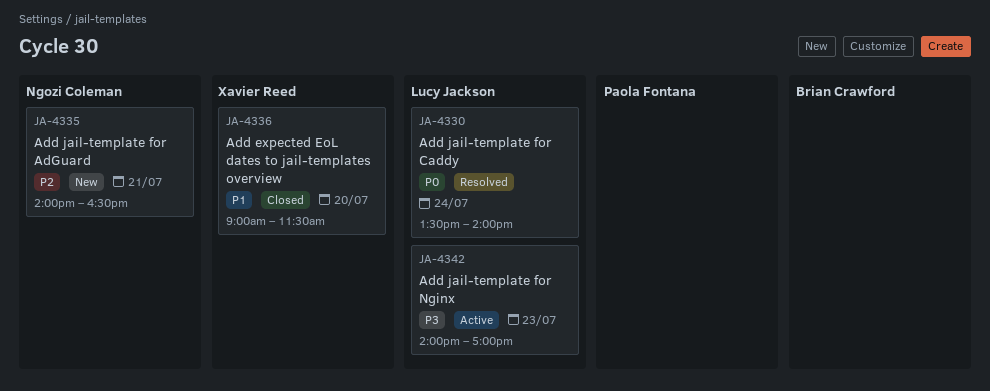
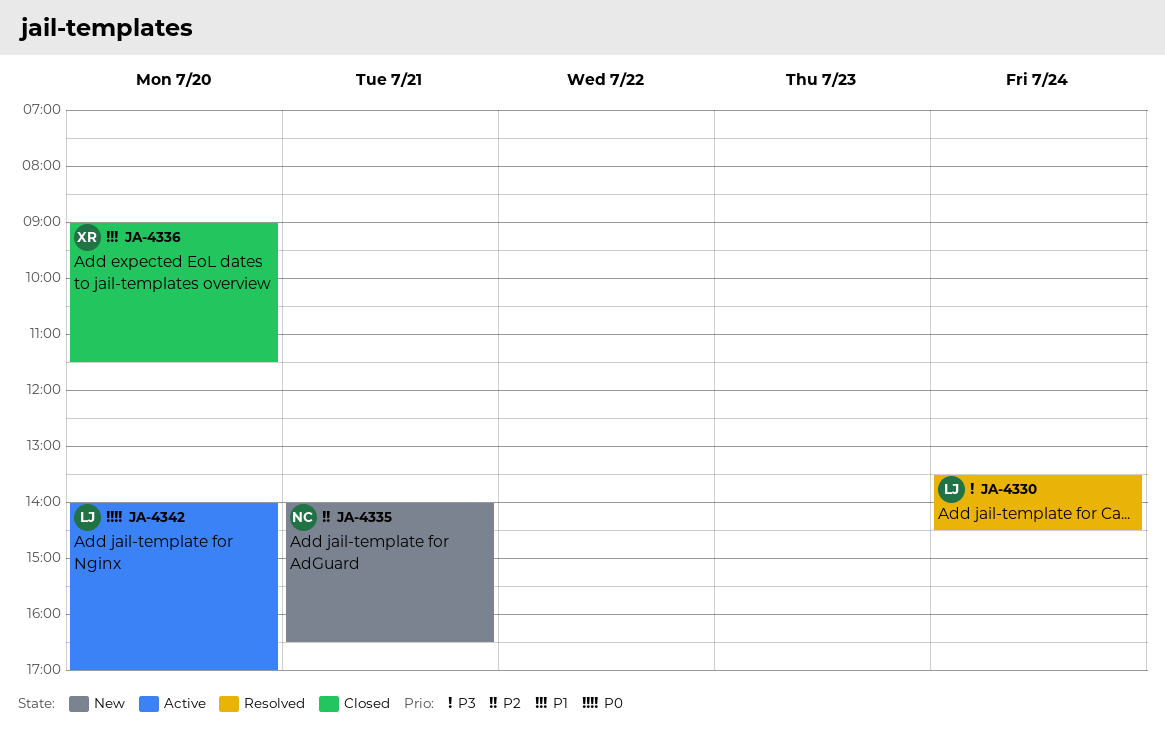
JA-4330, priority: P0 -> P3
JA-4330, ends: 14:00 -> 14:30
JA-4342, priority: P3 -> P0
JA-4342, day: Jul 23 -> Jul 20

